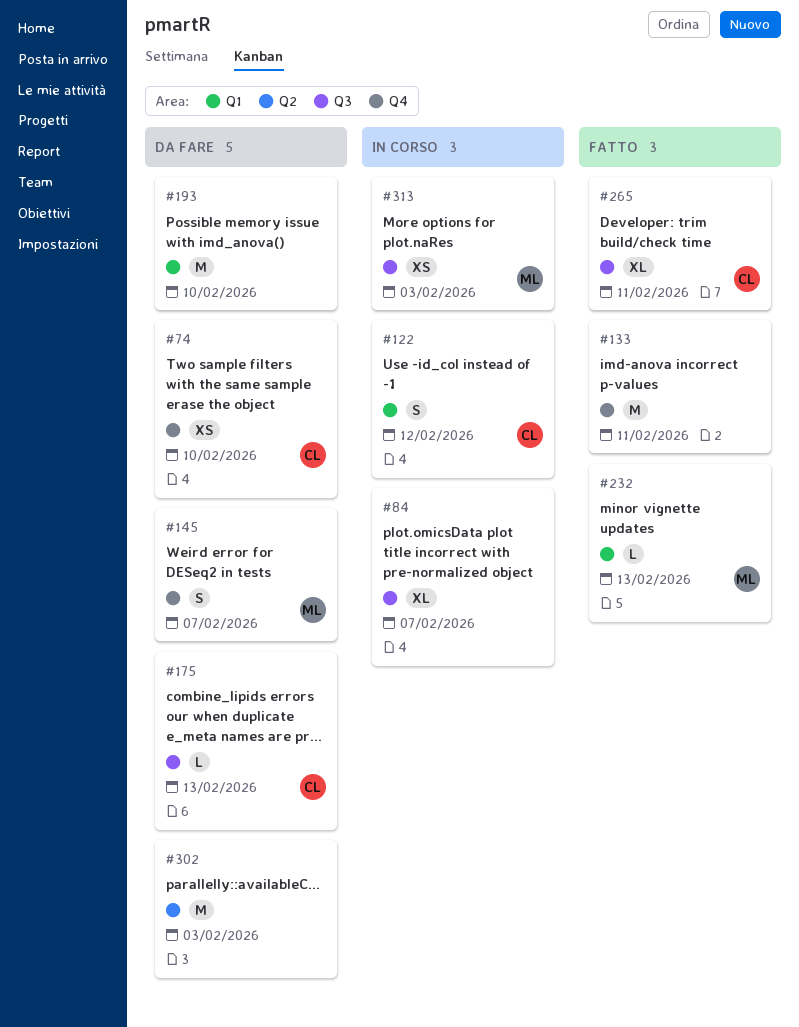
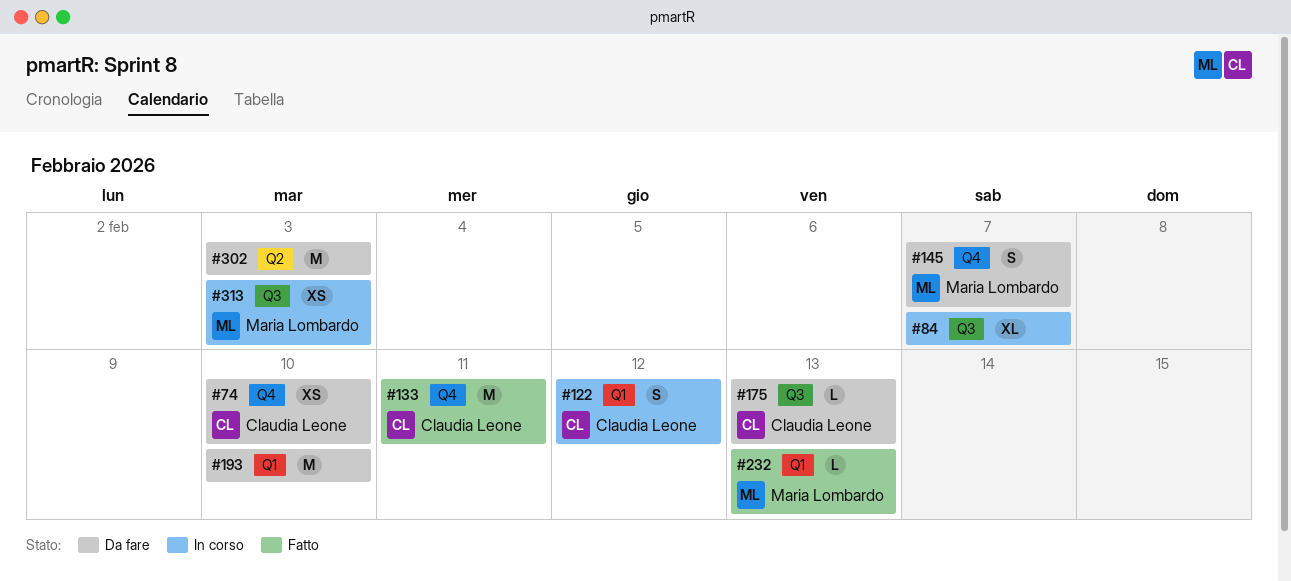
#133, owner: none -> Claudia Leone
#265: present -> none

